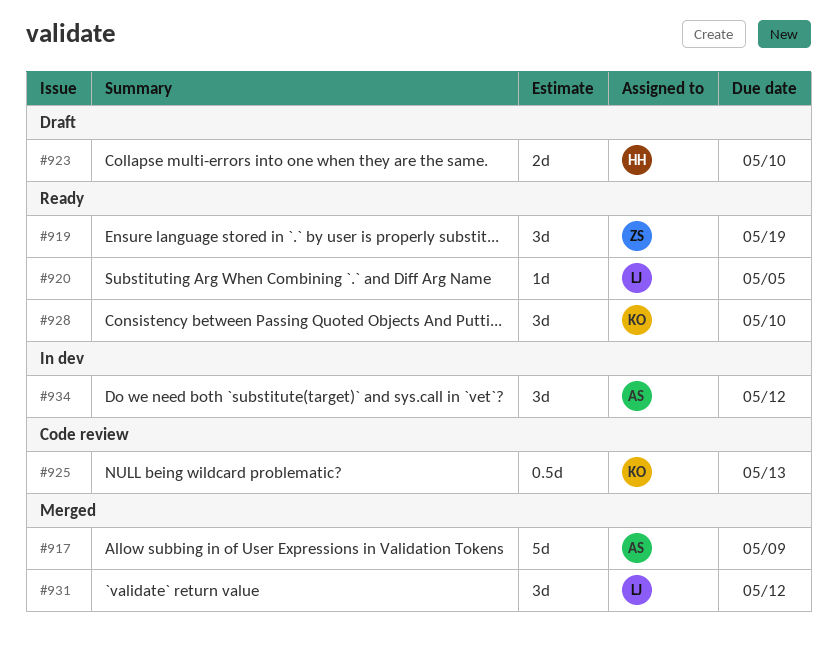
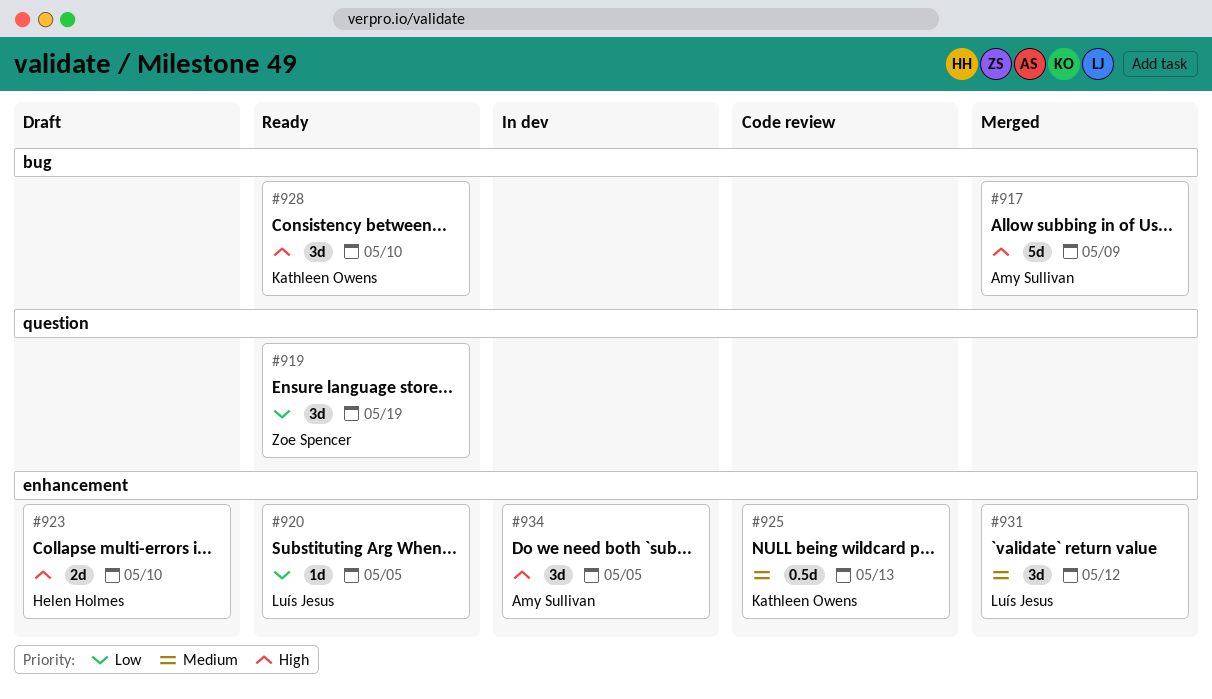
#934, due: May 12 -> May 5

